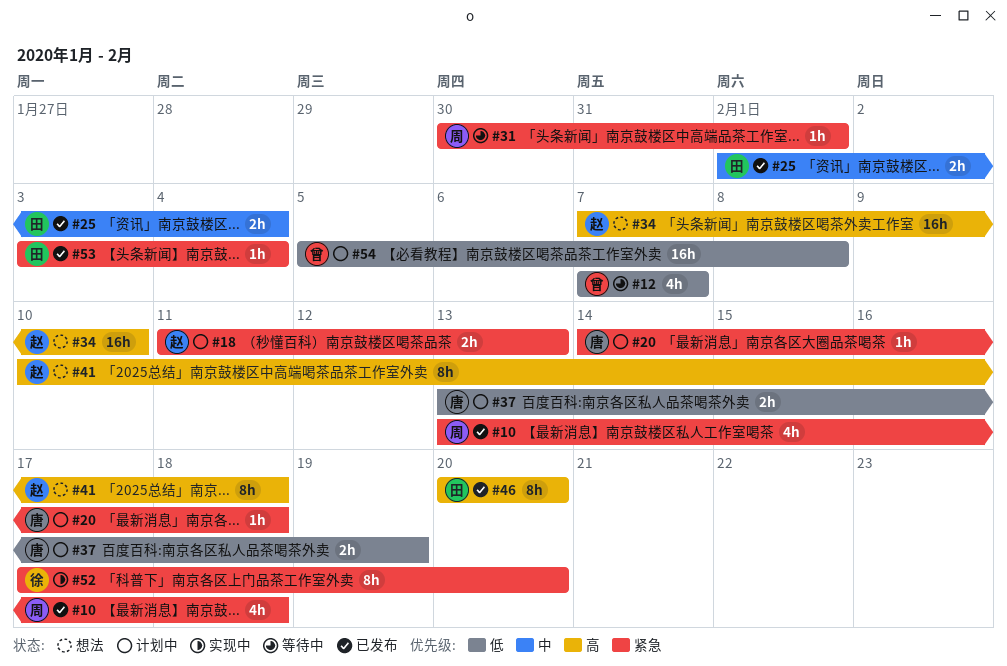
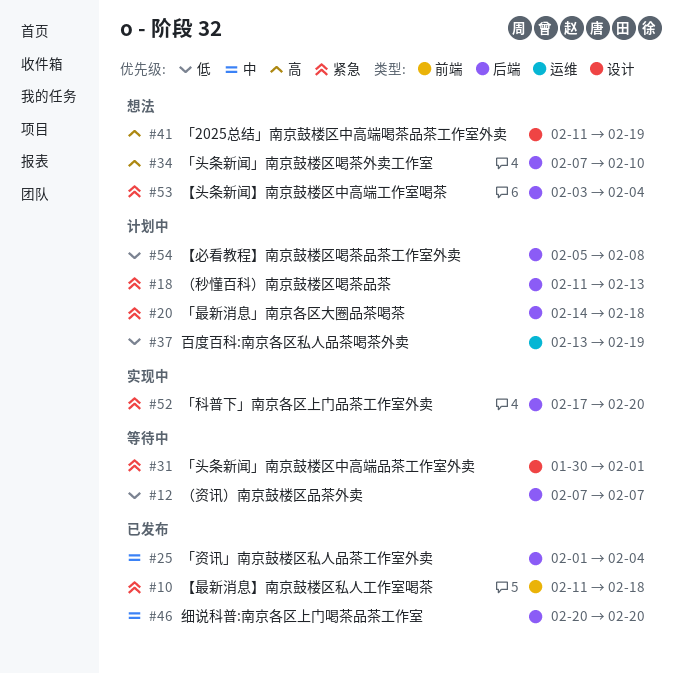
#10, start: Feb 13 -> Feb 11
#41, start: Feb 10 -> Feb 11
#41, due: Feb 18 -> Feb 19
#46, priority: 高 -> 中
#53, status: 已发布 -> 想法

